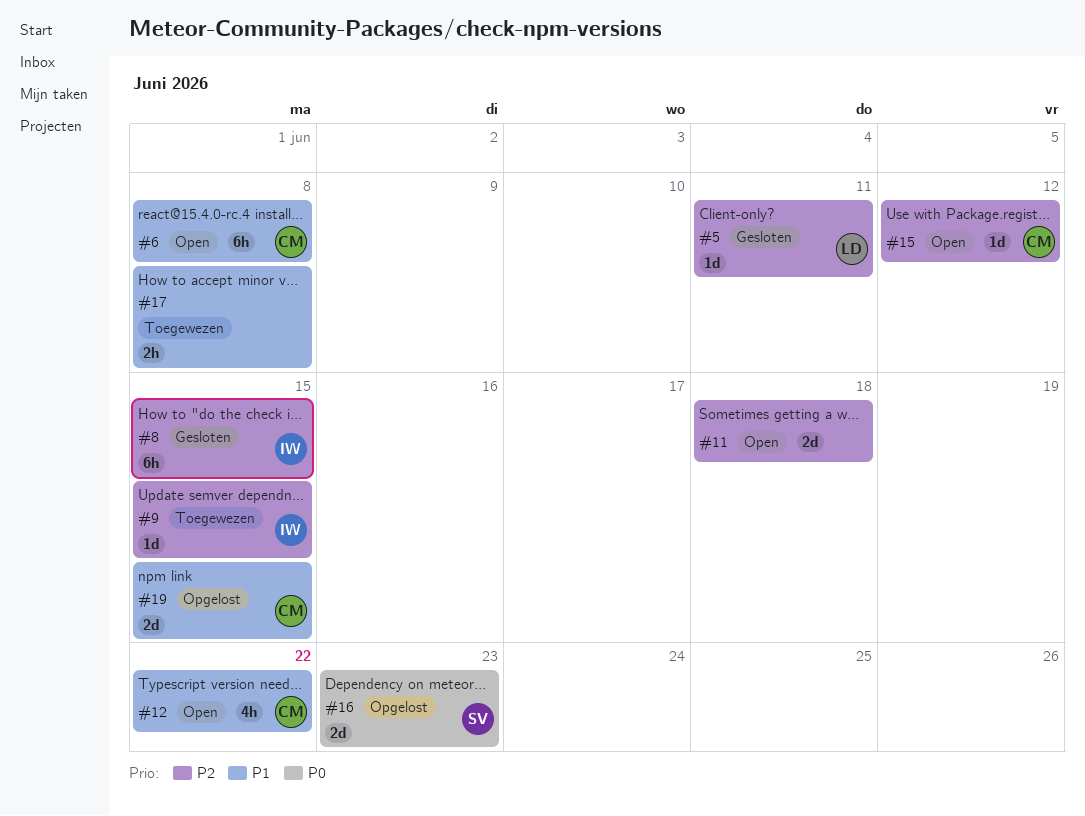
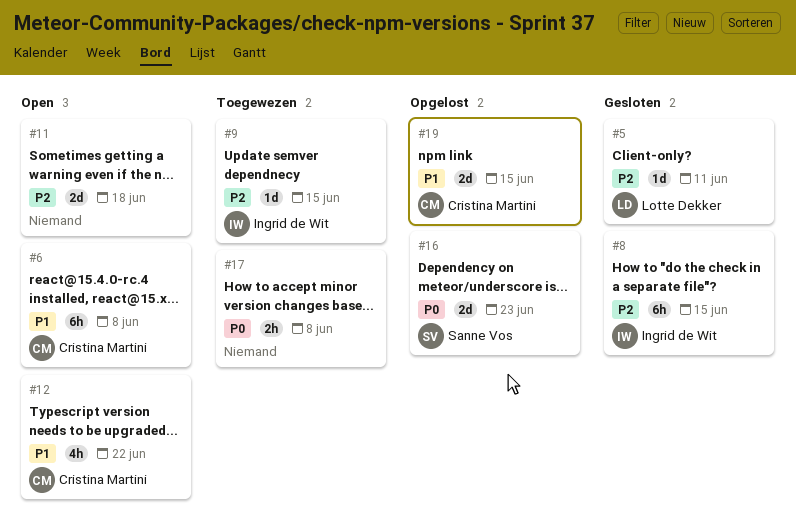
#15: present -> none
#17, priority: P1 -> P0

